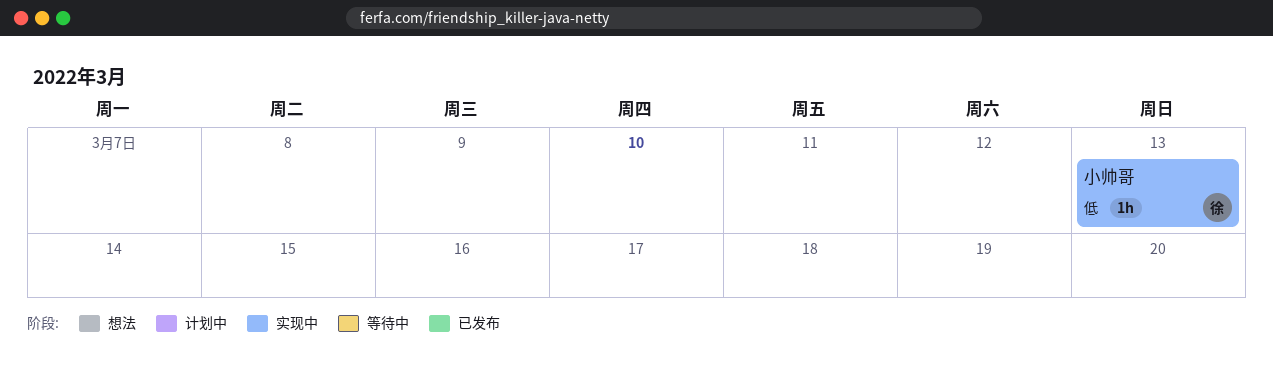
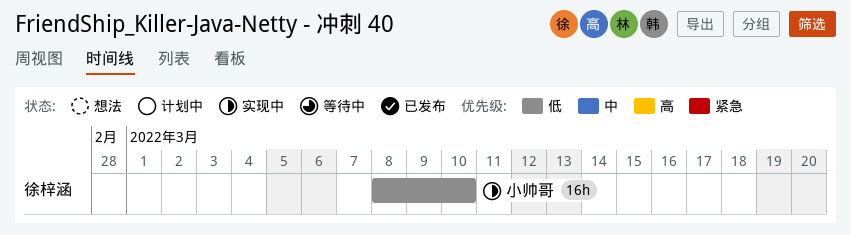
小帅哥, estimate: 1h -> 16h
小帅哥, due: Mar 13 -> Mar 10

